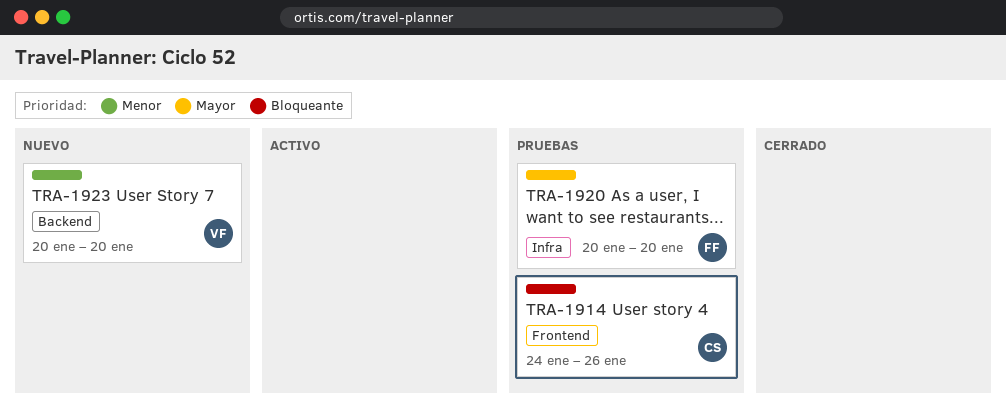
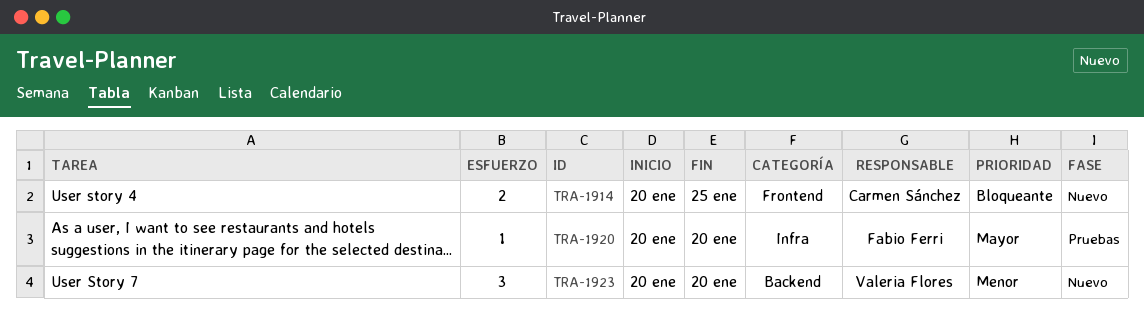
TRA-1914, status: Pruebas -> Nuevo
TRA-1914, start: Jan 24 -> Jan 20
TRA-1914, due: Jan 26 -> Jan 25

